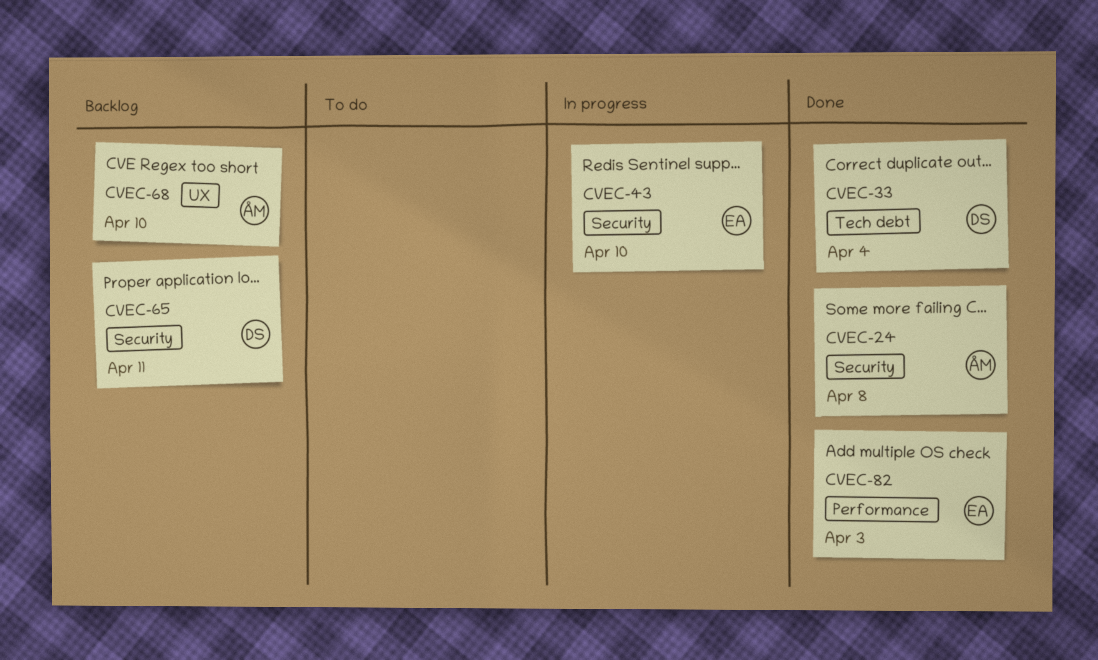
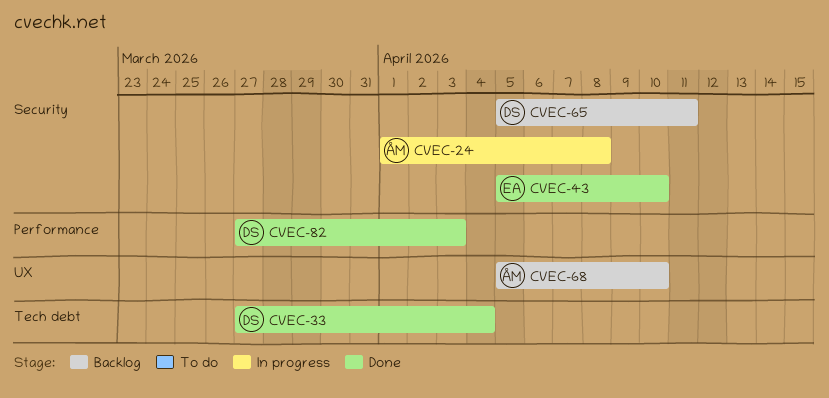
CVEC-24, status: Done -> In progress
CVEC-43, status: In progress -> Done
CVEC-82, owner: EA -> DS

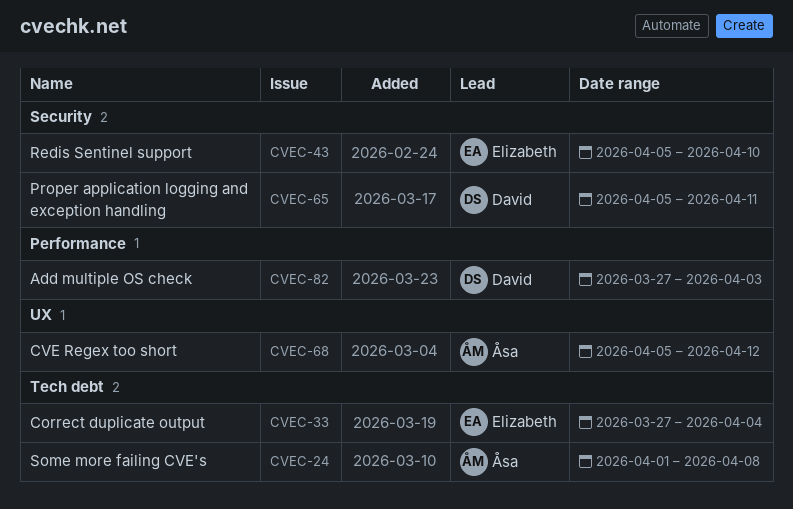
CVEC-24, label: Security -> Tech debt
CVEC-33, owner: David -> Elizabeth
CVEC-68, due: Apr 10 -> Apr 12

